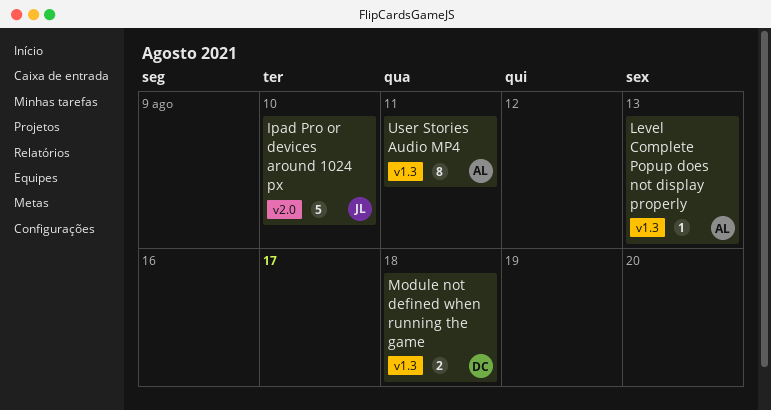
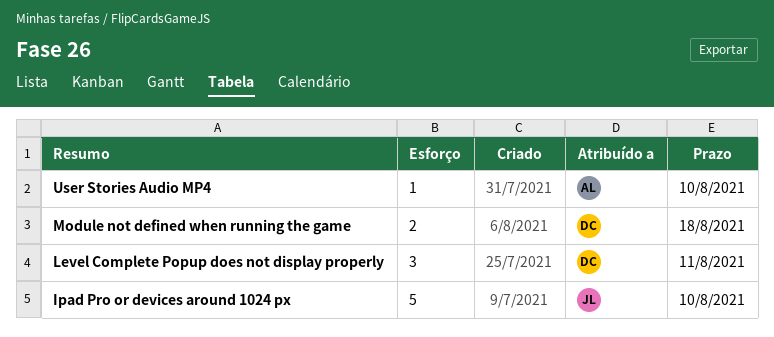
Level Complete Popup does not display properly, owner: AL -> DC
Level Complete Popup does not display properly, estimate: 1 -> 3
Level Complete Popup does not display properly, due: Aug 13 -> Aug 11
User Stories Audio MP4, estimate: 8 -> 1
User Stories Audio MP4, due: Aug 11 -> Aug 10

